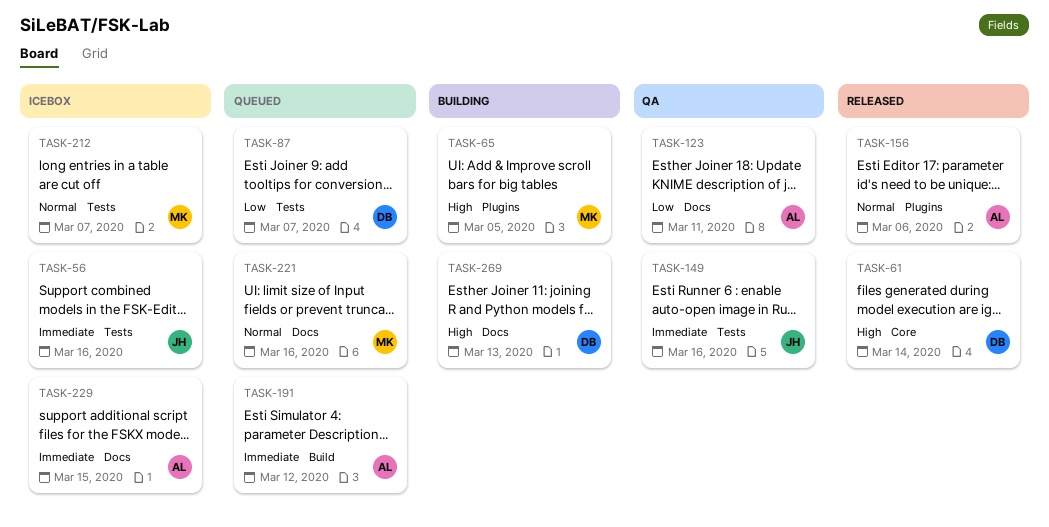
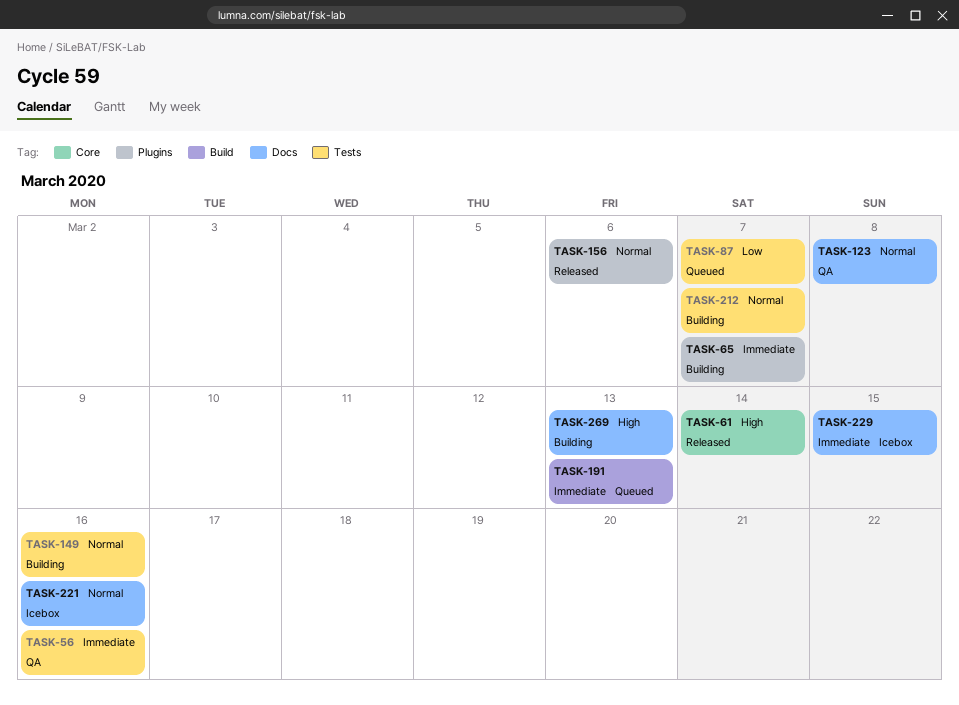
TASK-56, status: Icebox -> QA
TASK-65, priority: High -> Immediate
TASK-65, due: Mar 5 -> Mar 7
TASK-123, priority: Low -> Normal
TASK-123, due: Mar 11 -> Mar 8
TASK-149, status: QA -> Building
TASK-149, priority: Immediate -> Normal
TASK-191, due: Mar 12 -> Mar 13
TASK-212, status: Icebox -> Building
TASK-221, status: Queued -> Icebox

